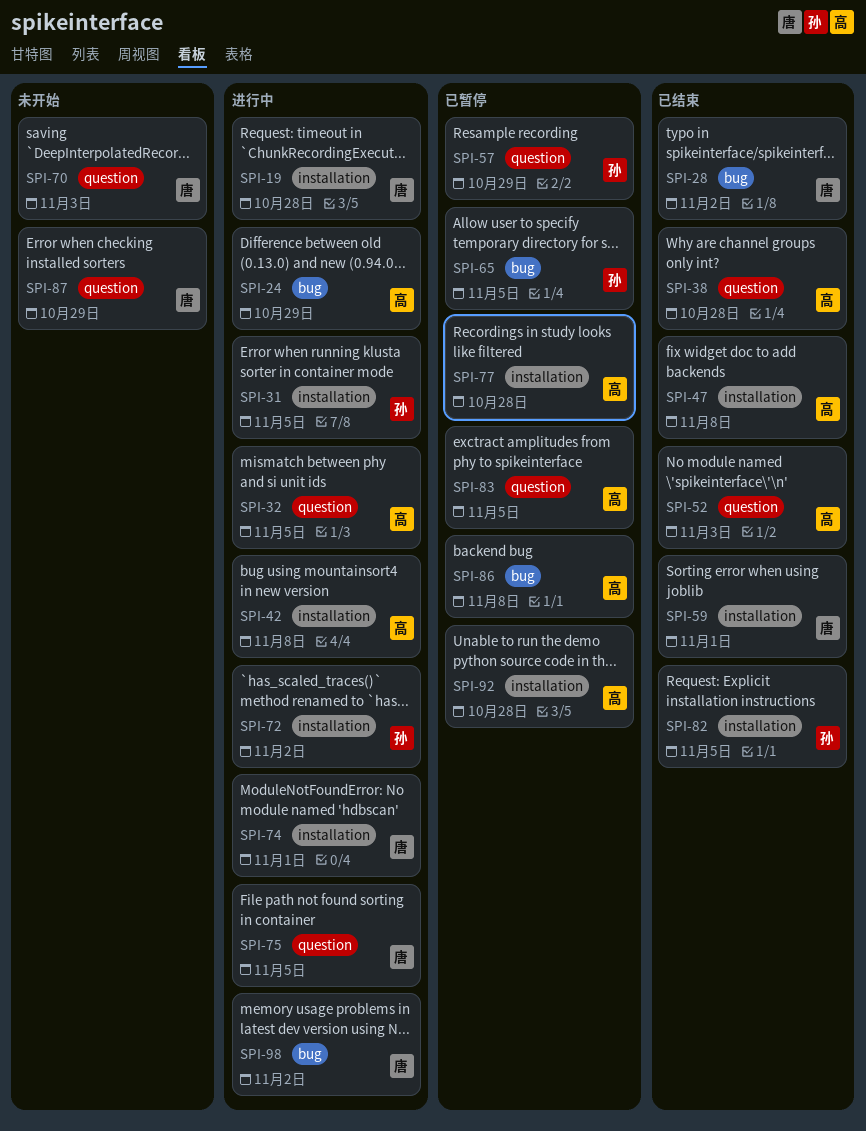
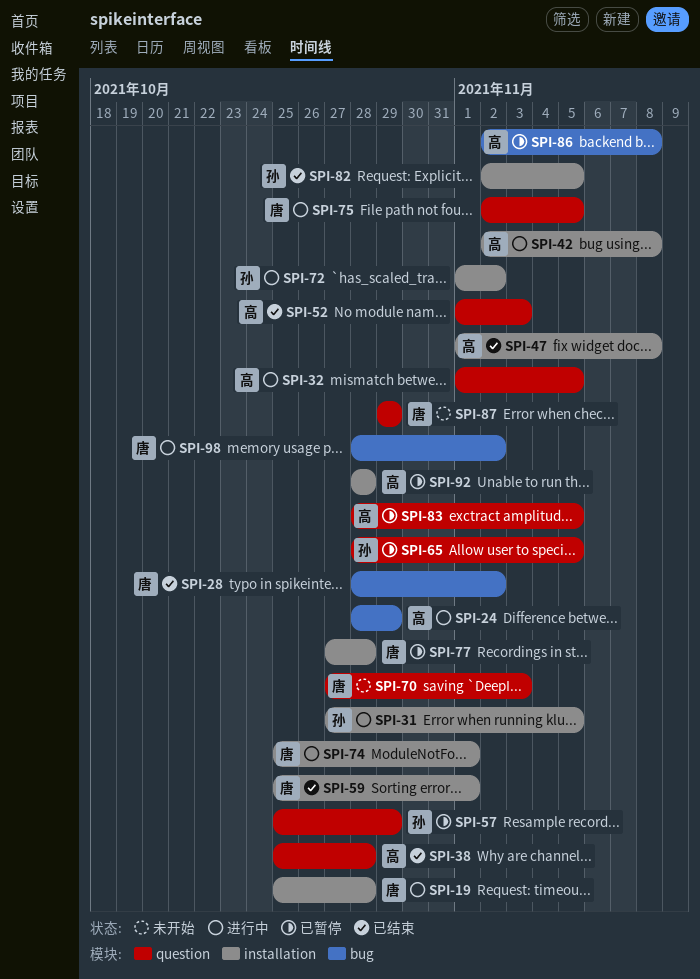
SPI-65, label: bug -> question
SPI-77, owner: 高 -> 唐

